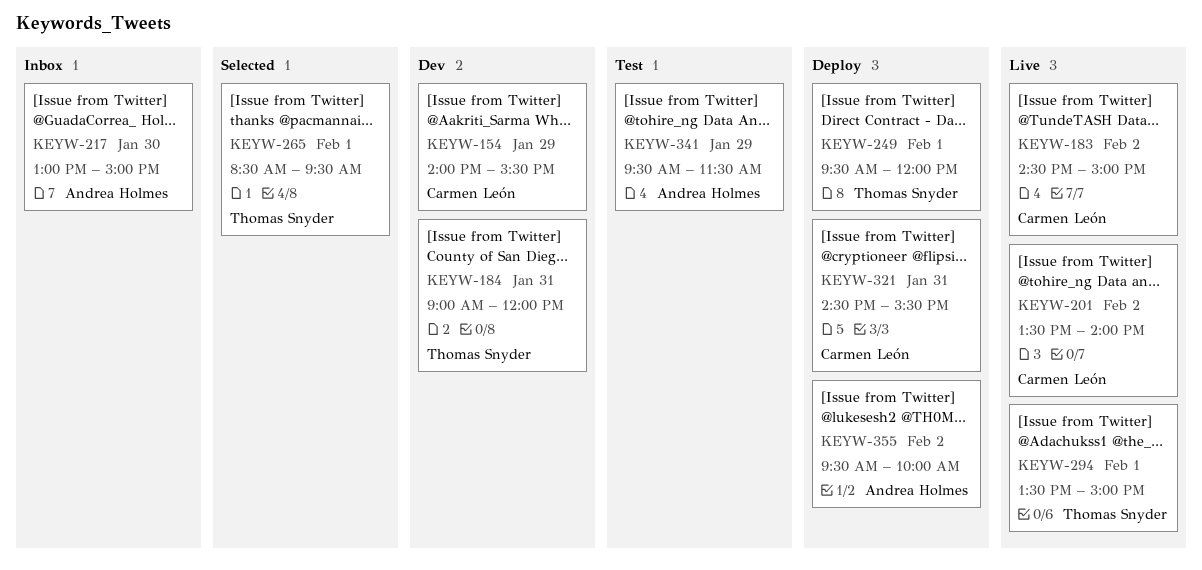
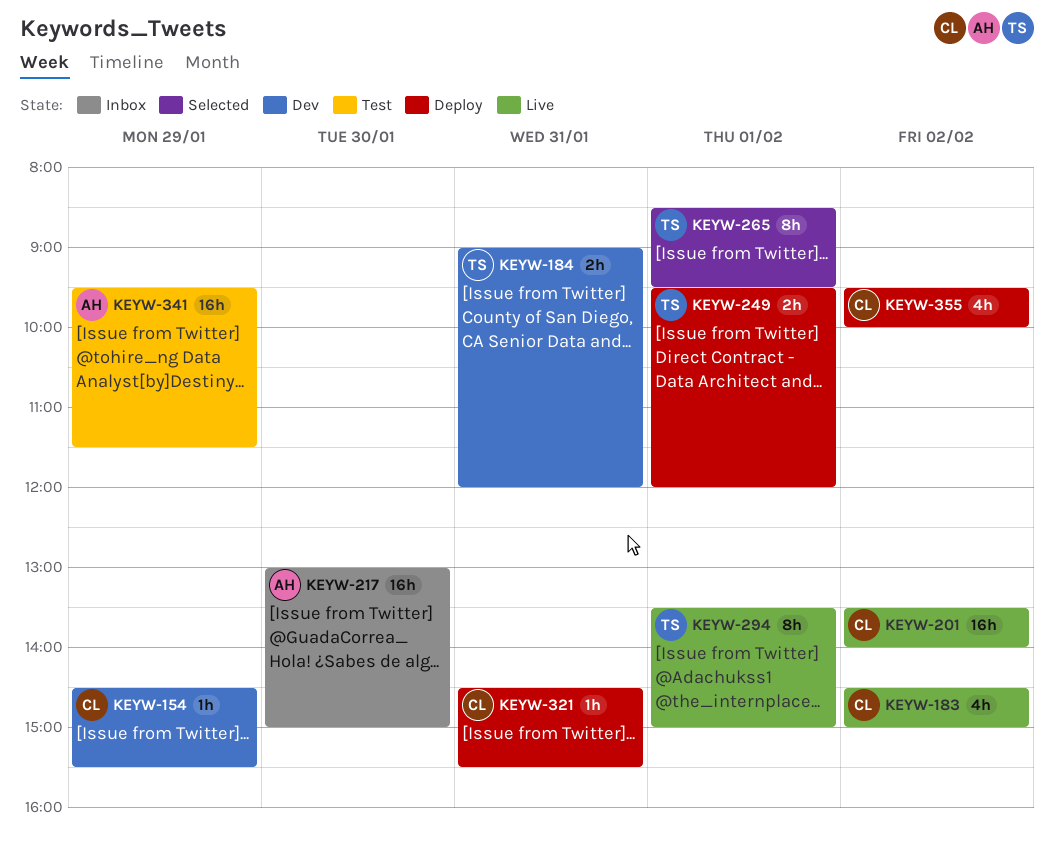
KEYW-154, begins: 14:00 -> 14:30
KEYW-355, owner: Andrea Holmes -> Carmen León

